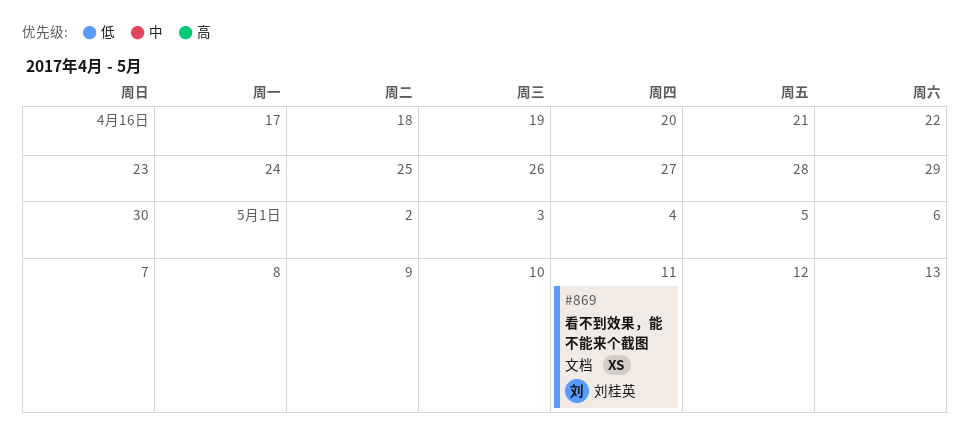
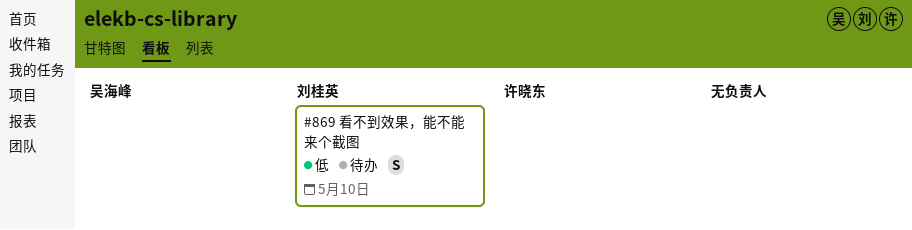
#869, estimate: XS -> S
#869, due: May 11 -> May 10

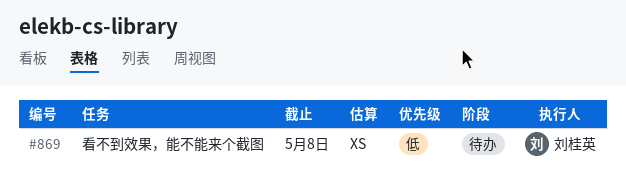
#869, estimate: S -> XS
#869, due: May 10 -> May 8

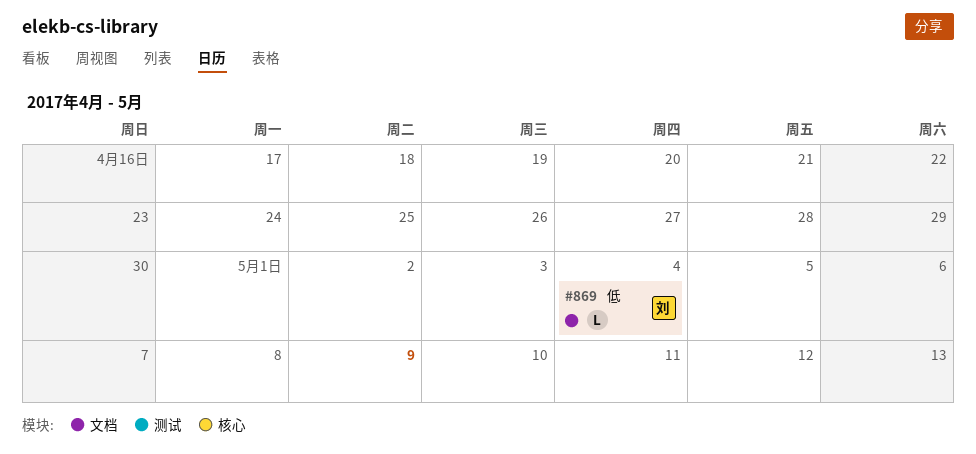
#869, estimate: XS -> L
#869, due: May 8 -> May 4

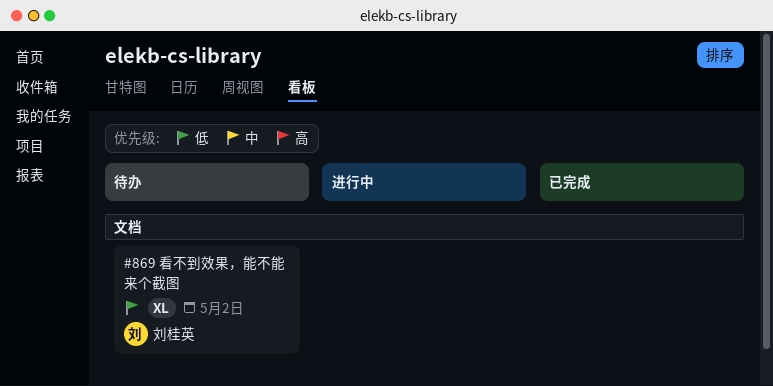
#869, estimate: L -> XL
#869, due: May 4 -> May 2

